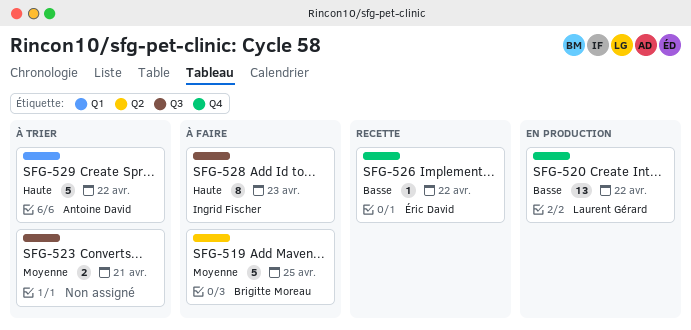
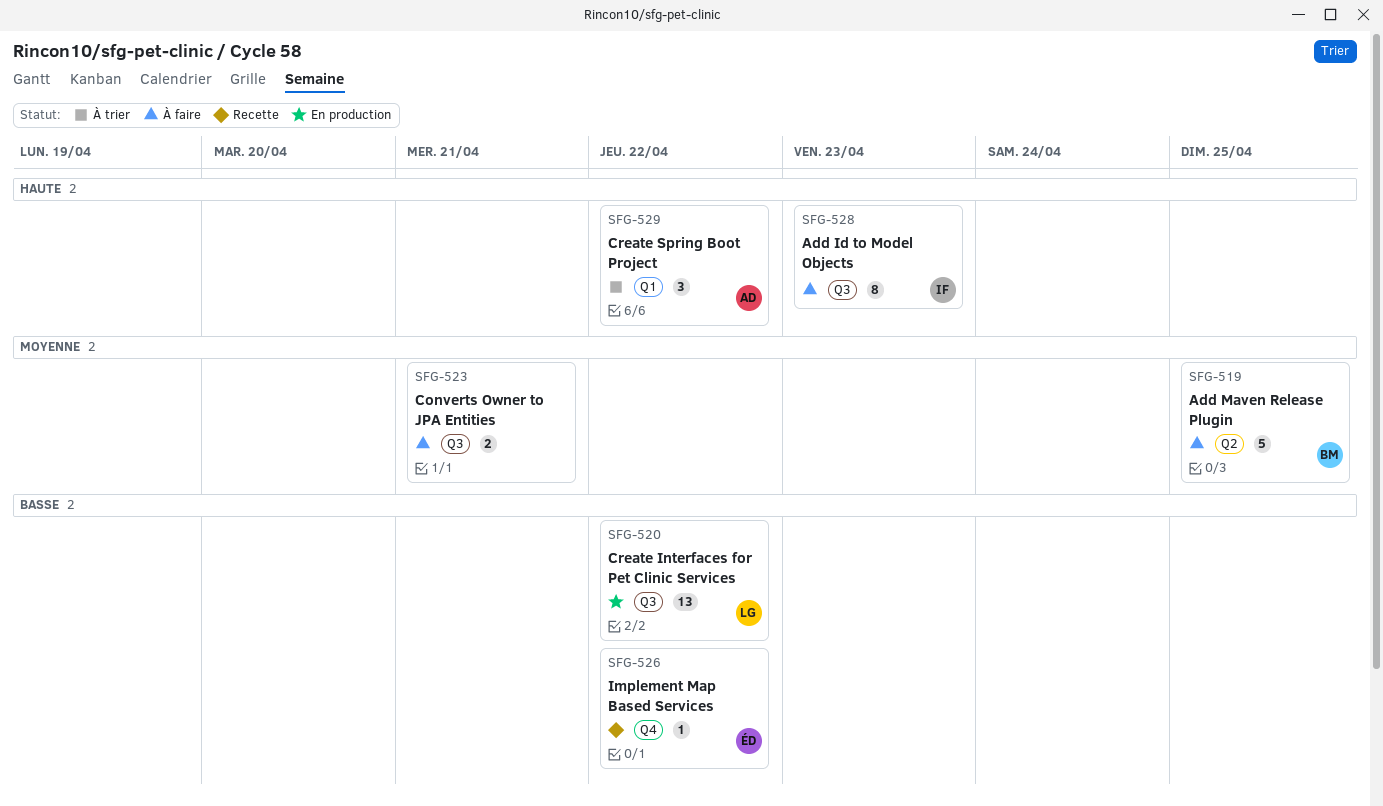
SFG-520, label: Q4 -> Q3
SFG-523, status: À trier -> À faire
SFG-529, estimate: 5 -> 3

